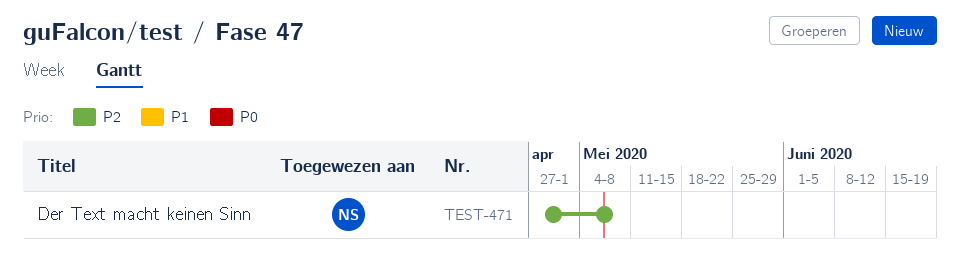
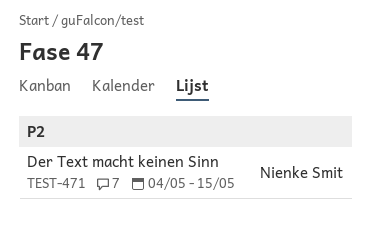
TEST-471, start: Apr 27 -> May 4
TEST-471, due: May 8 -> May 15

